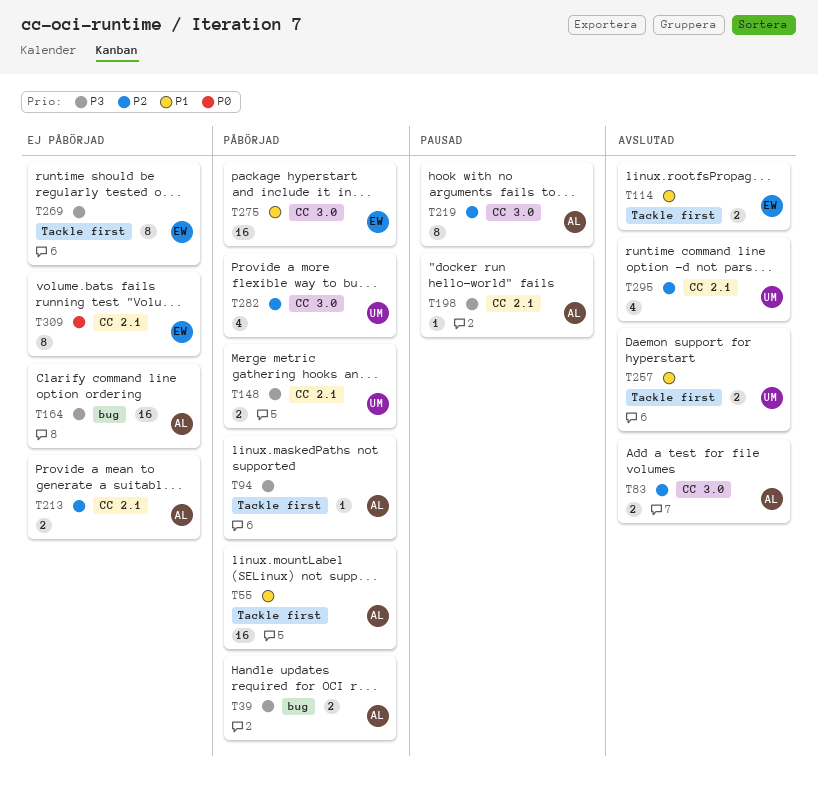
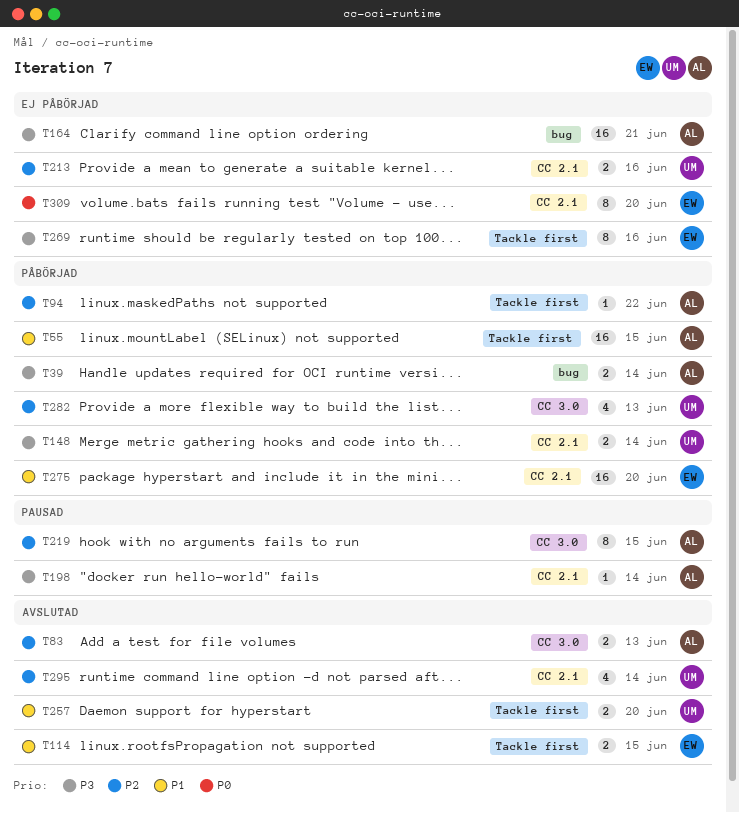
T94, priority: P3 -> P2
T213, owner: AL -> UM
T275, label: CC 3.0 -> CC 2.1

